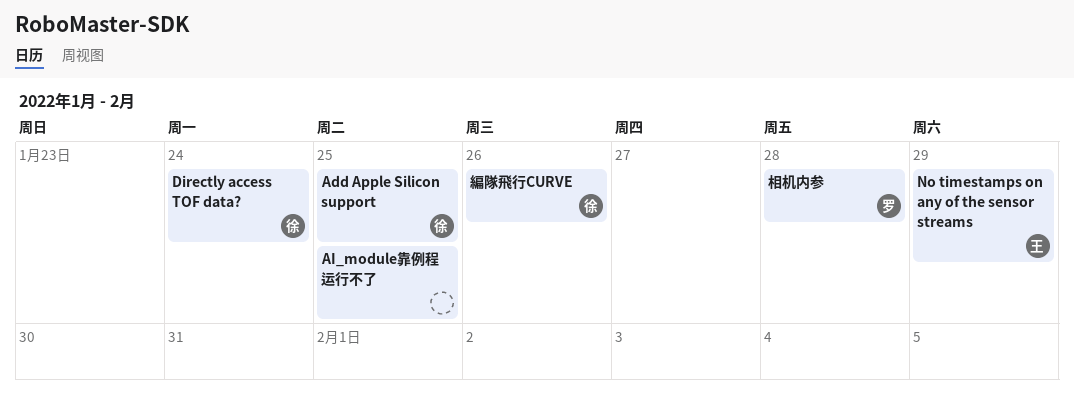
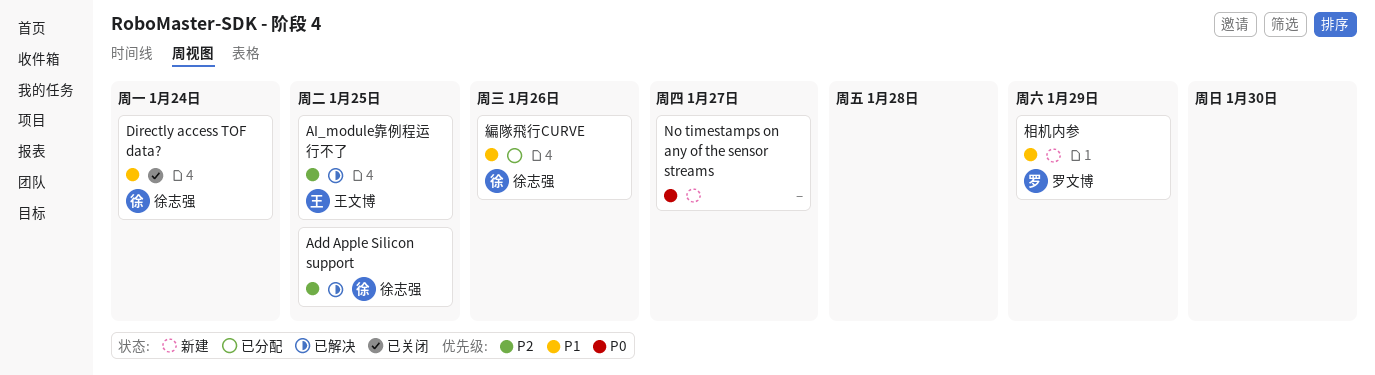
AI_module靠例程运行不了, owner: none -> 王文博
No timestamps on any of the sensor streams, owner: 王文博 -> none
No timestamps on any of the sensor streams, due: Jan 29 -> Jan 27
相机内参, due: Jan 28 -> Jan 29

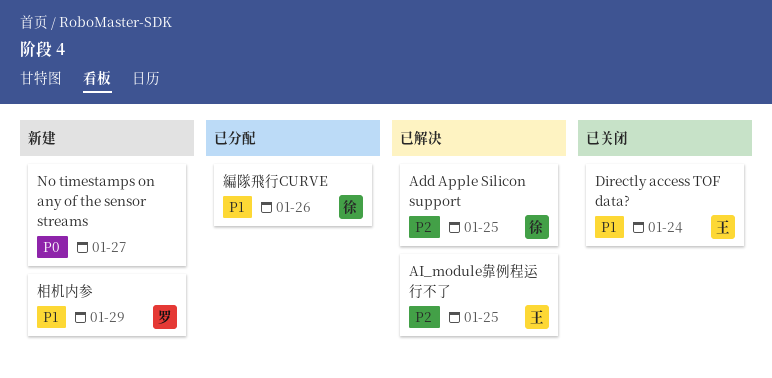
Directly access TOF data?, owner: 徐志强 -> 王文博

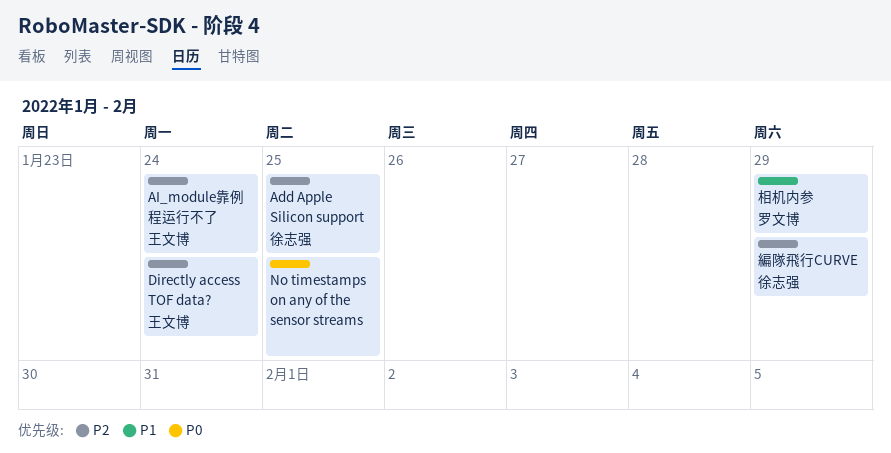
AI_module靠例程运行不了, due: Jan 25 -> Jan 24
Directly access TOF data?, priority: P1 -> P2
No timestamps on any of the sensor streams, due: Jan 27 -> Jan 25
編隊飛行CURVE, priority: P1 -> P2
編隊飛行CURVE, due: Jan 26 -> Jan 29

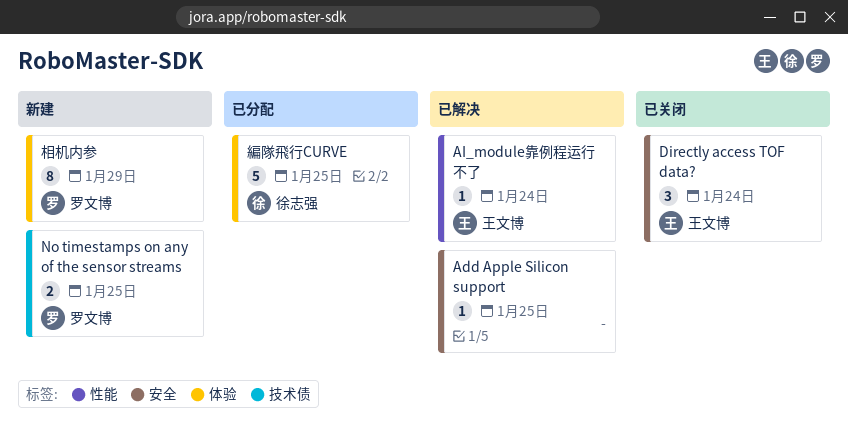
Add Apple Silicon support, owner: 徐志强 -> none
No timestamps on any of the sensor streams, owner: none -> 罗文博
編隊飛行CURVE, due: Jan 29 -> Jan 25

